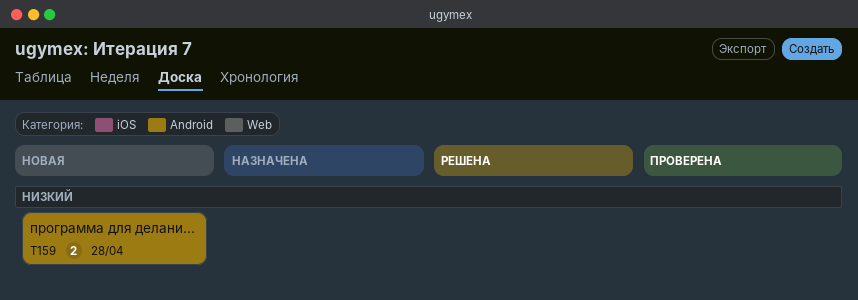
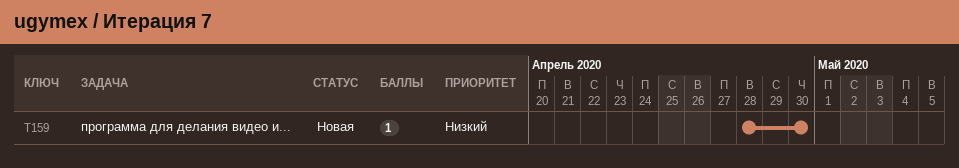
T159, estimate: 2 -> 1
T159, due: Apr 28 -> Apr 30

